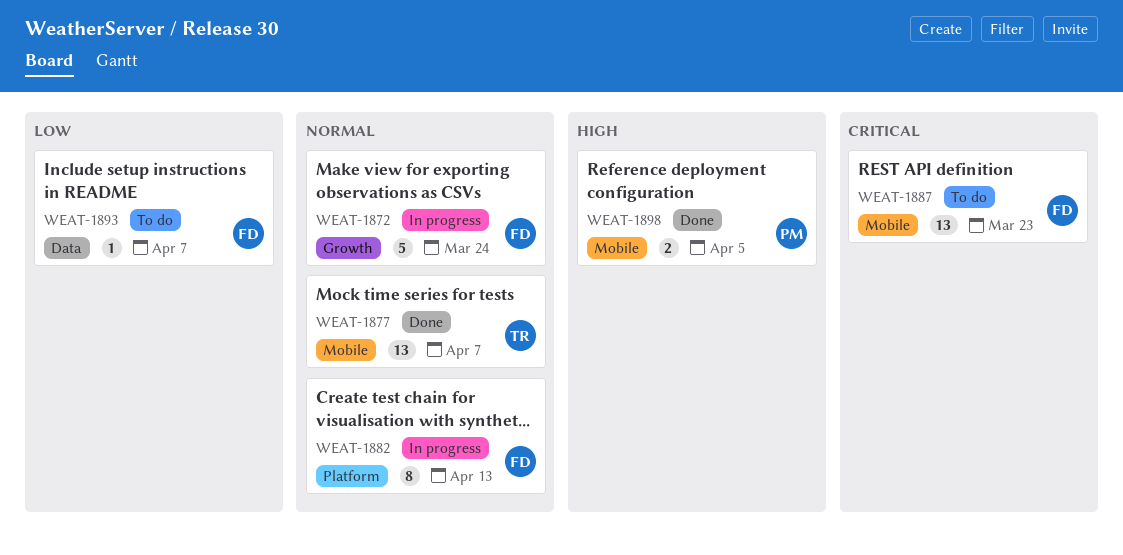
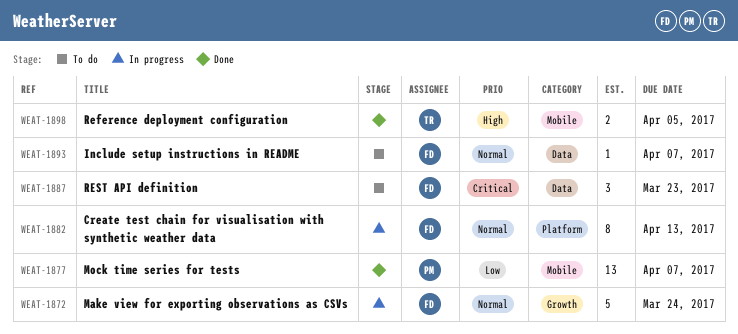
WEAT-1877, owner: TR -> PM
WEAT-1877, priority: Normal -> Low
WEAT-1887, label: Mobile -> Data
WEAT-1887, estimate: 13 -> 3
WEAT-1893, priority: Low -> Normal
WEAT-1898, owner: PM -> TR

